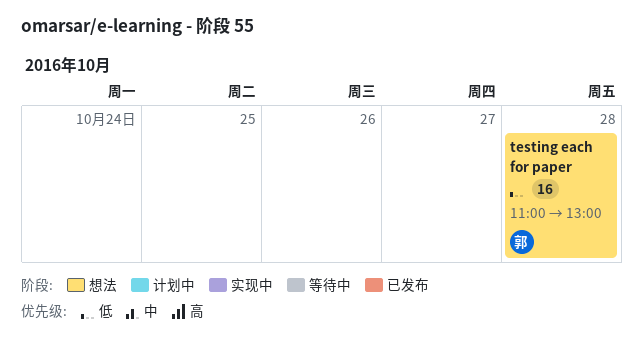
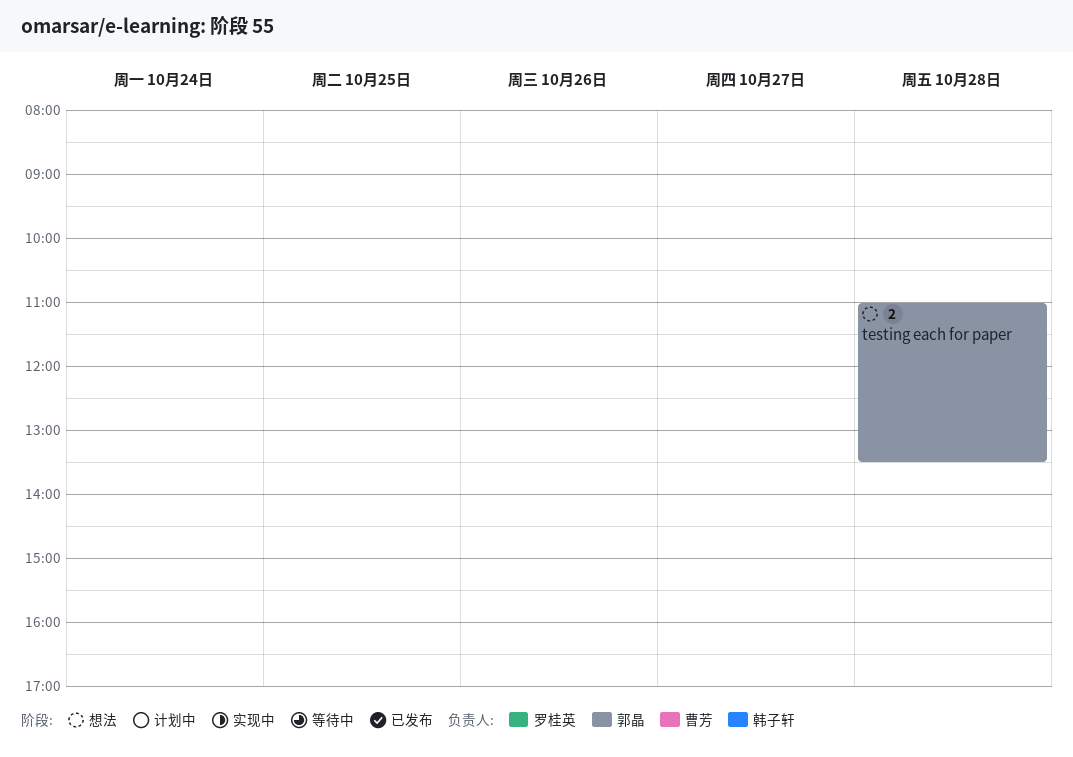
testing each for paper, estimate: 16 -> 2
testing each for paper, ends: 13:00 -> 13:30

